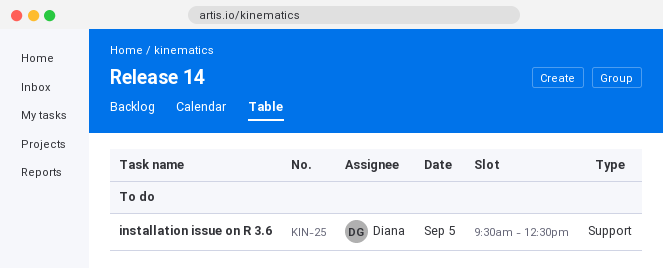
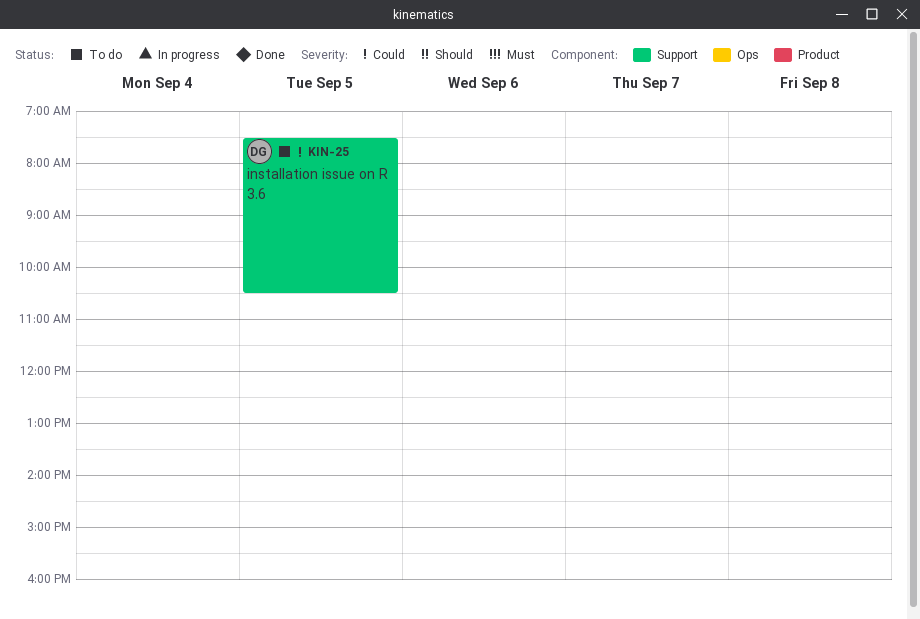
KIN-25, begins: 09:30 -> 07:30
KIN-25, ends: 12:30 -> 10:30

